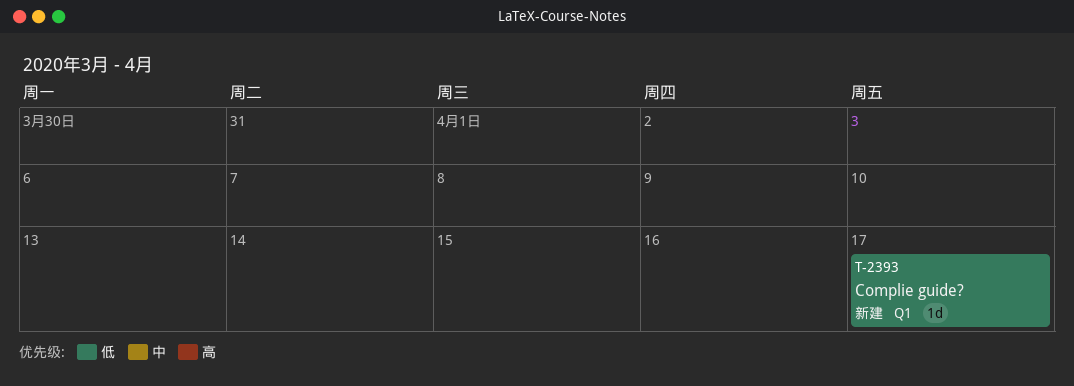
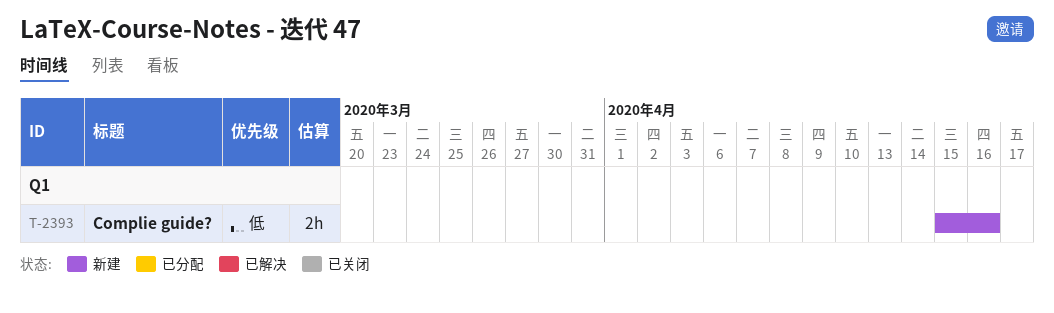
T-2393, estimate: 1d -> 2h
T-2393, due: Apr 17 -> Apr 16

